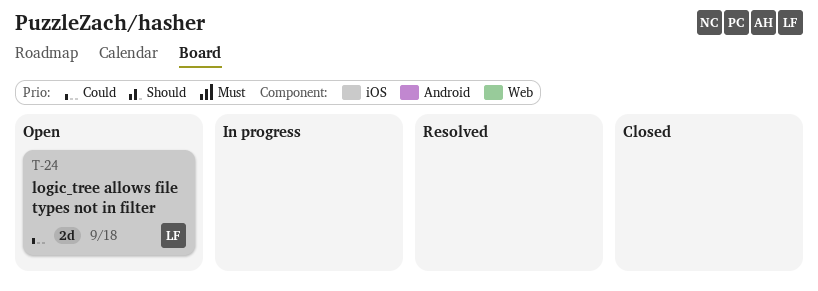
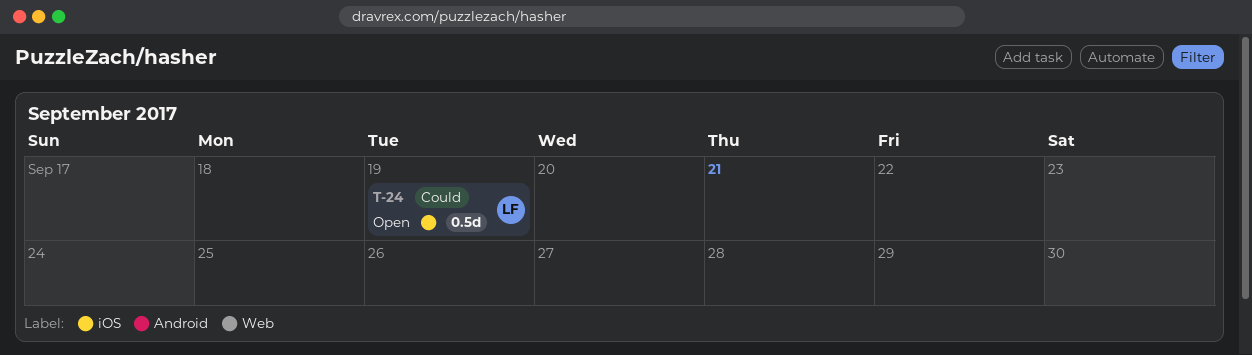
T-24, estimate: 2d -> 0.5d
T-24, due: Sep 18 -> Sep 19

